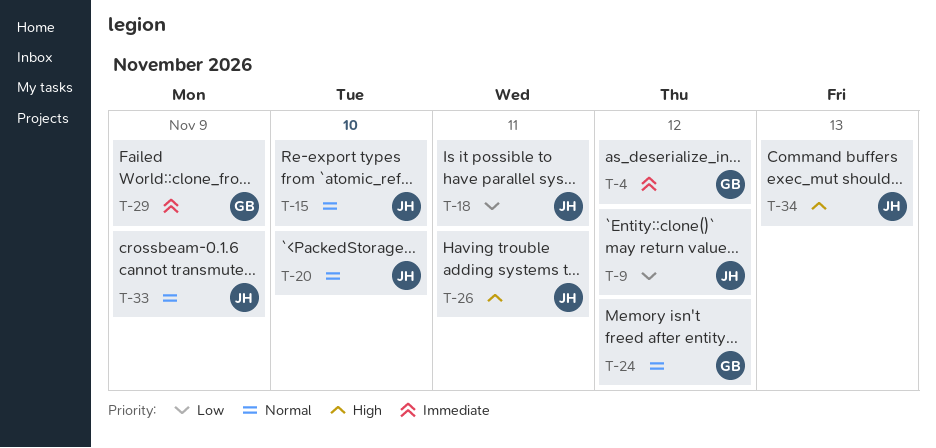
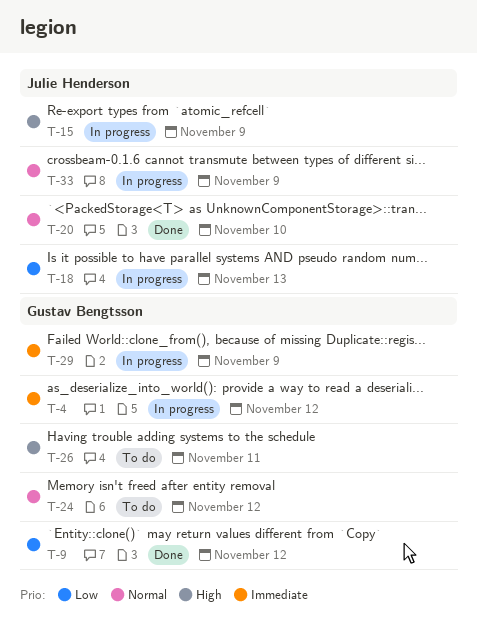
T-9, owner: Julie Henderson -> Gustav Bengtsson
T-15, priority: Normal -> High
T-15, due: Nov 10 -> Nov 9
T-18, due: Nov 11 -> Nov 13
T-26, owner: Julie Henderson -> Gustav Bengtsson
T-34: present -> none

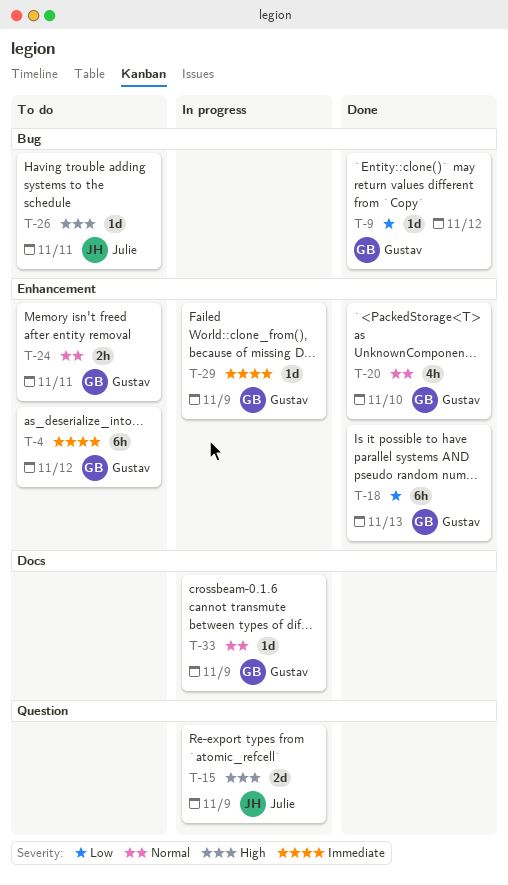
T-4, status: In progress -> To do
T-18, status: In progress -> Done
T-18, owner: Julie Henderson -> Gustav Bengtsson
T-20, owner: Julie Henderson -> Gustav Bengtsson
T-24, due: Nov 12 -> Nov 11
T-26, owner: Gustav Bengtsson -> Julie Henderson
T-33, owner: Julie Henderson -> Gustav Bengtsson

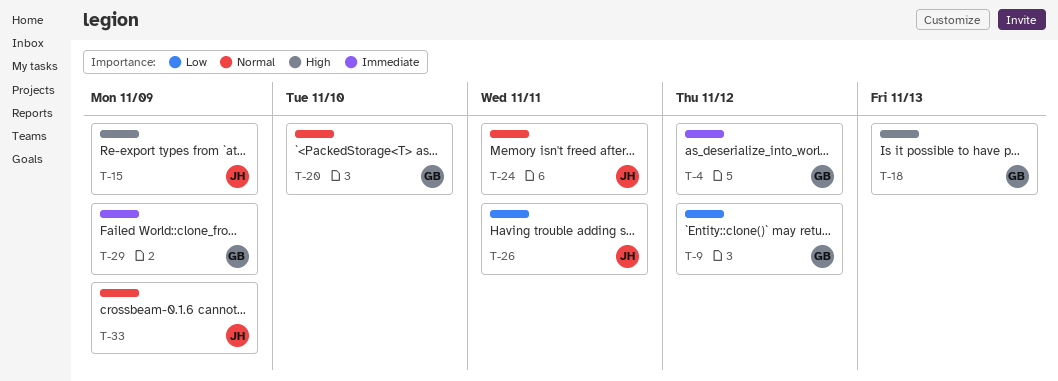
T-18, priority: Low -> High
T-24, owner: Gustav -> Julie
T-26, priority: High -> Low
T-33, owner: Gustav -> Julie

